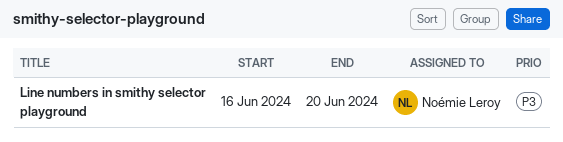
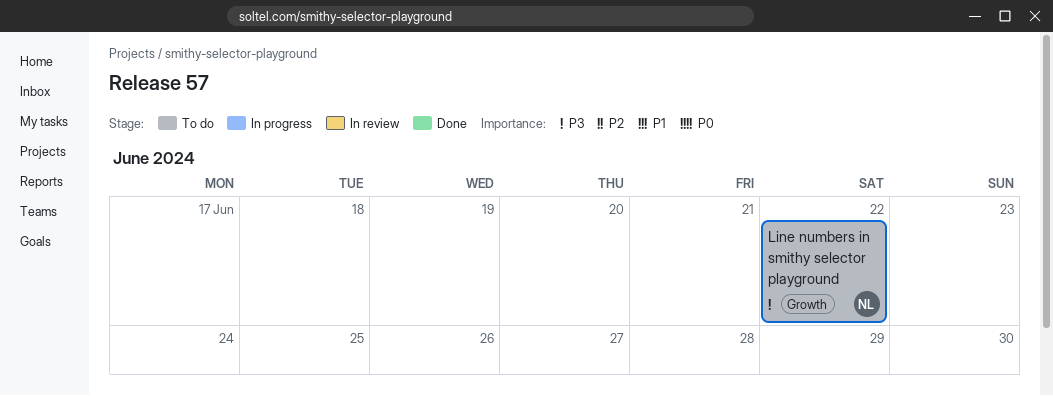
Line numbers in smithy selector playground, due: Jun 20 -> Jun 22

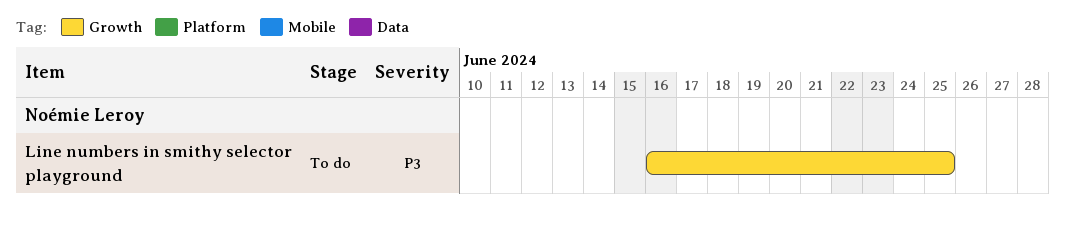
Line numbers in smithy selector playground, due: Jun 22 -> Jun 25

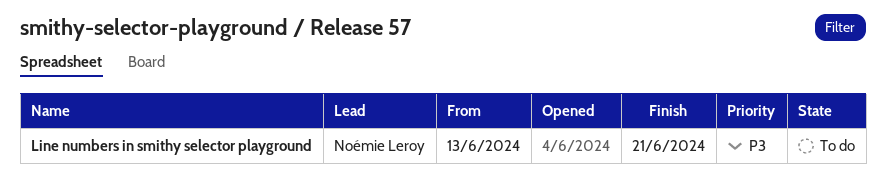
Line numbers in smithy selector playground, start: Jun 16 -> Jun 13
Line numbers in smithy selector playground, due: Jun 25 -> Jun 21

